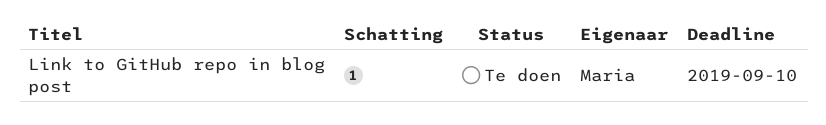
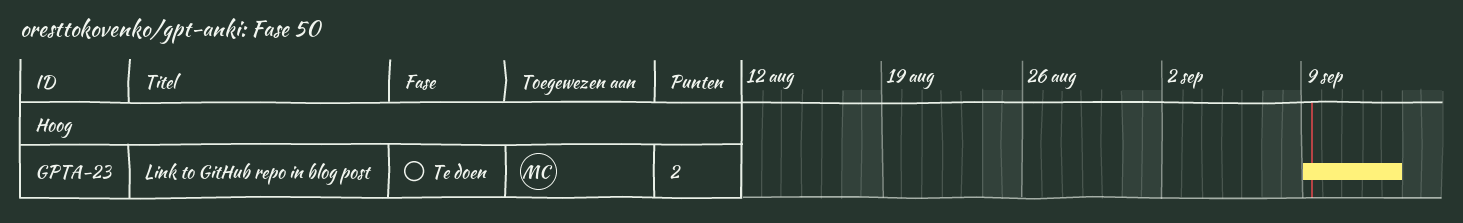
Link to GitHub repo in blog post, estimate: 1 -> 2
Link to GitHub repo in blog post, due: Sep 10 -> Sep 13

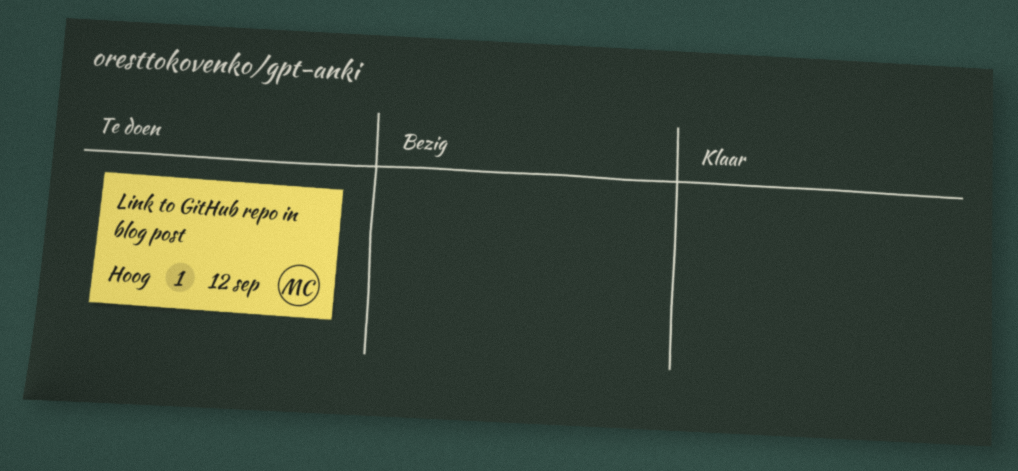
Link to GitHub repo in blog post, estimate: 2 -> 1
Link to GitHub repo in blog post, due: Sep 13 -> Sep 12

